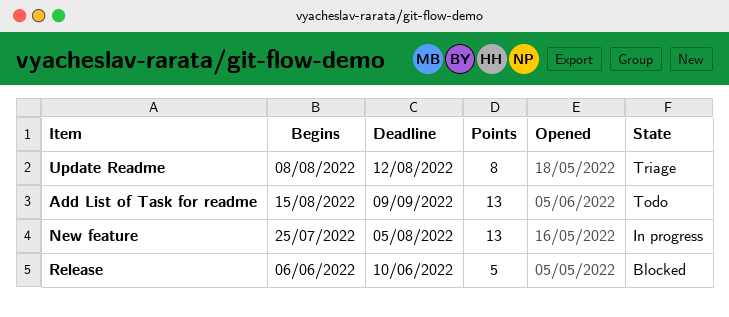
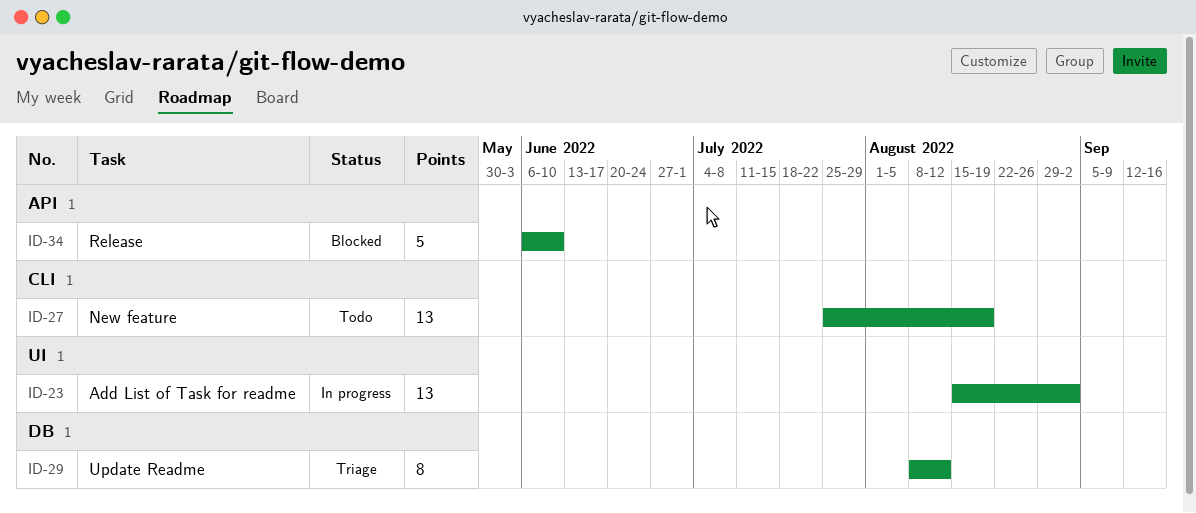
Add List of Task for readme, status: Todo -> In progress
Add List of Task for readme, due: Sep 9 -> Sep 2
New feature, status: In progress -> Todo
New feature, due: Aug 5 -> Aug 19

